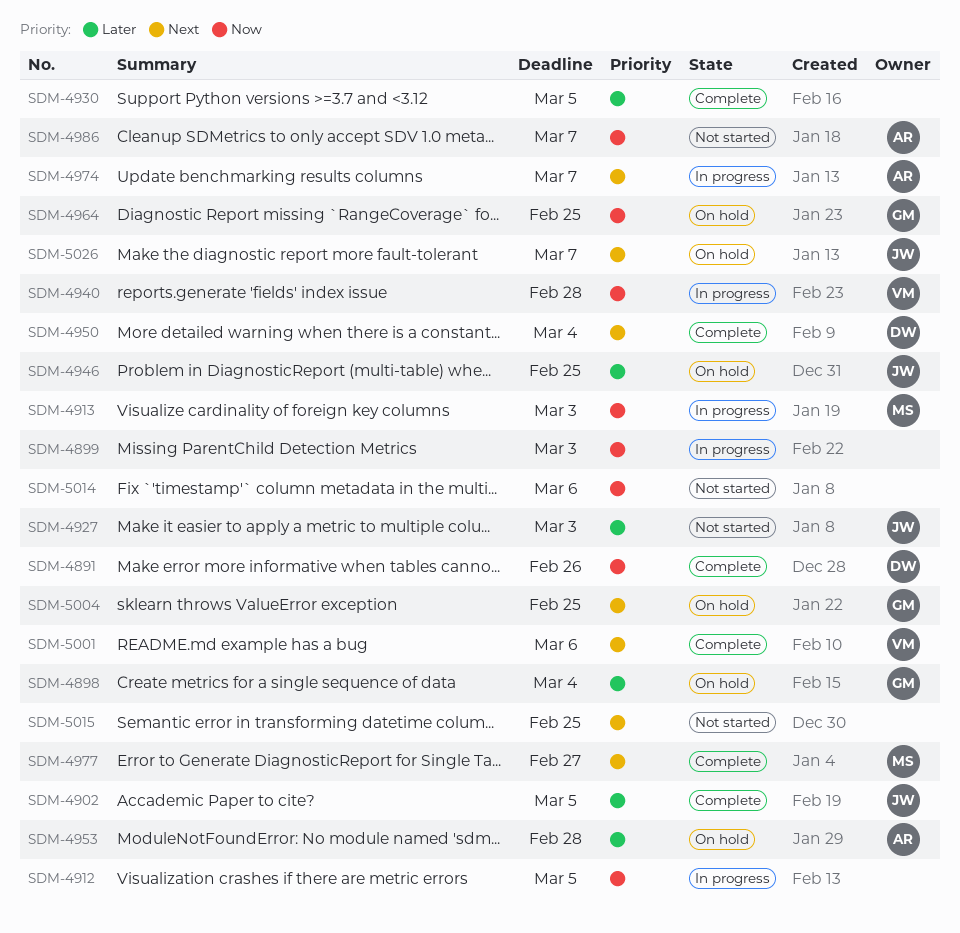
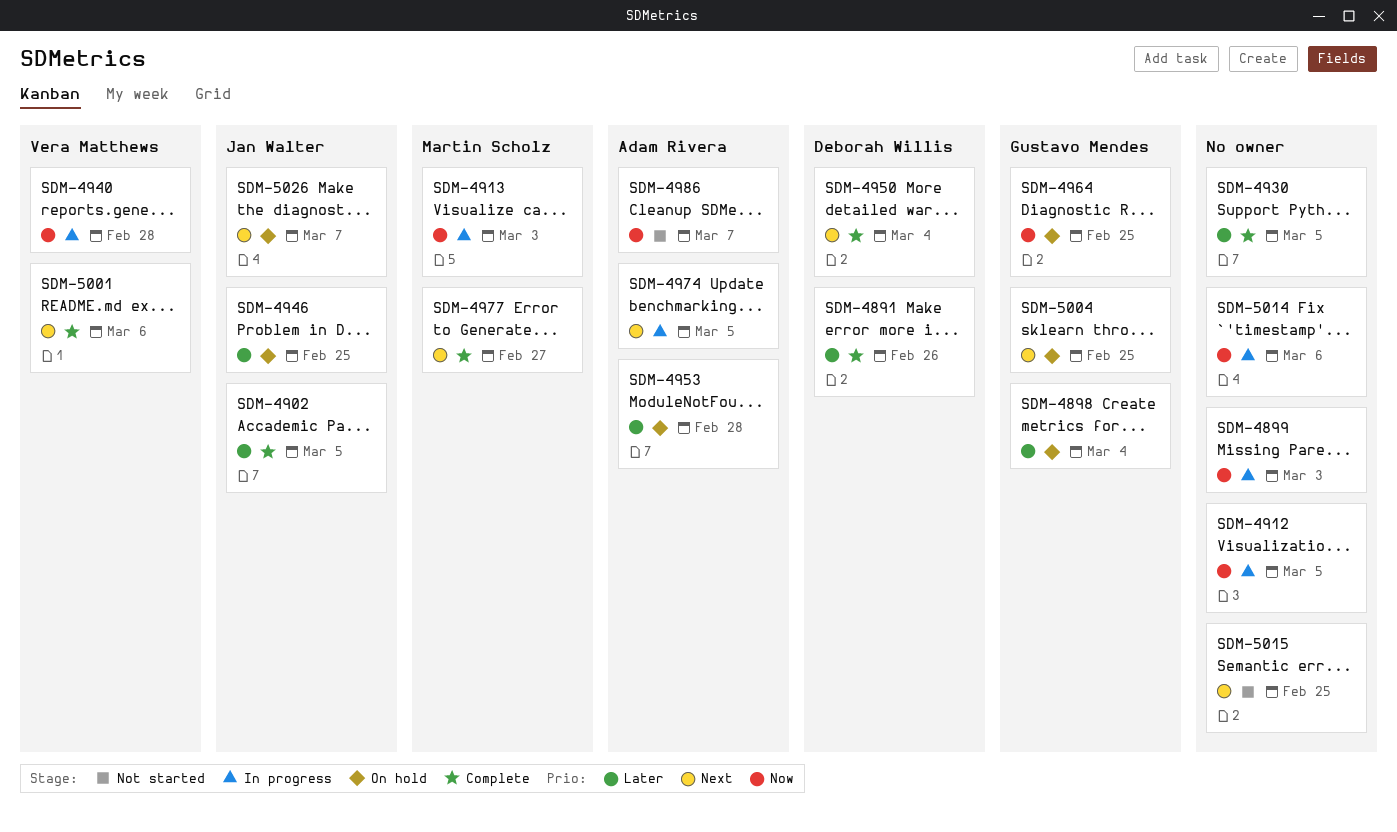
SDM-4891, priority: Now -> Later
SDM-4927: present -> none
SDM-4974, due: Mar 7 -> Mar 5
SDM-5014, status: Not started -> In progress

